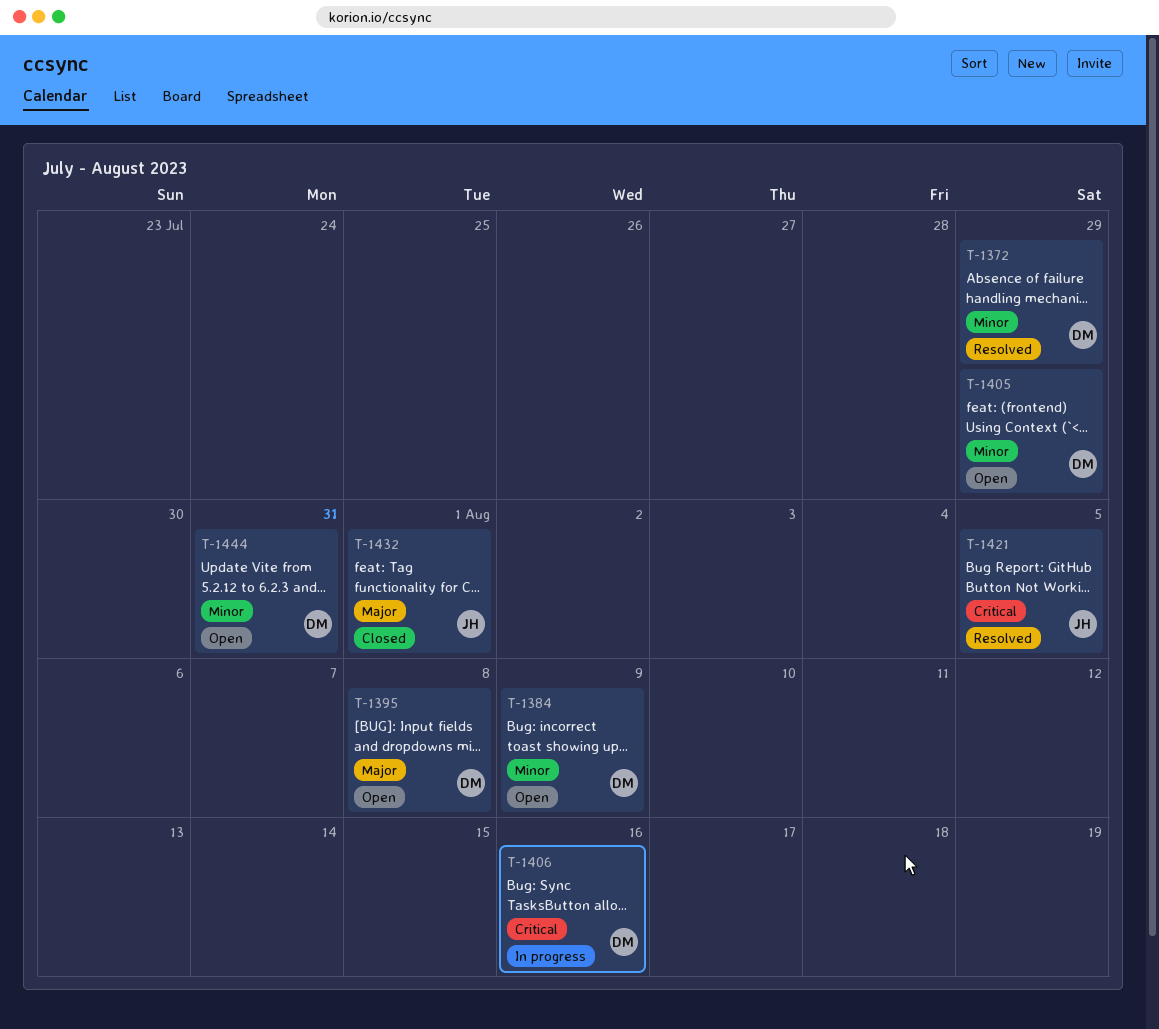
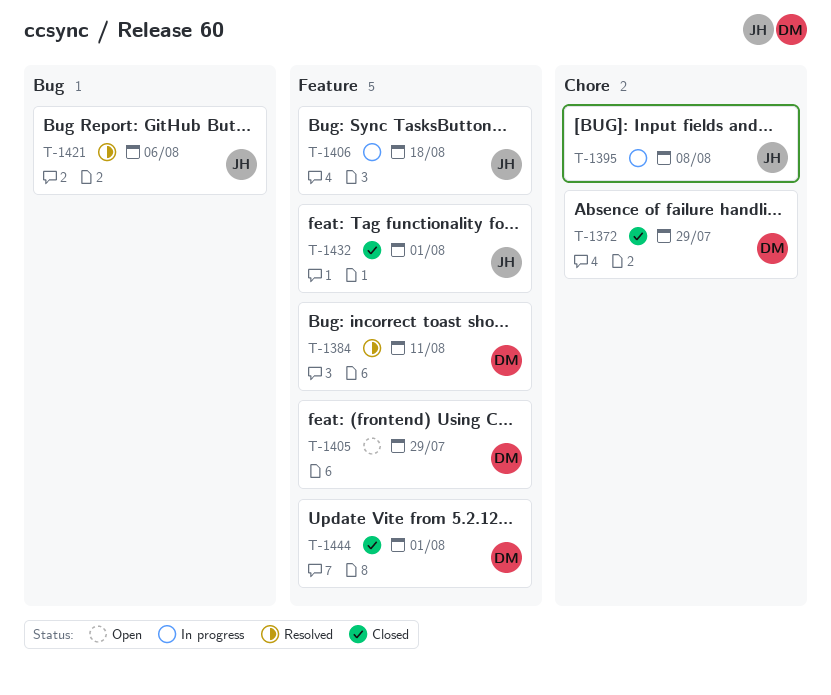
T-1372, status: Resolved -> Closed
T-1384, status: Open -> Resolved
T-1384, due: Aug 9 -> Aug 11
T-1395, status: Open -> In progress
T-1395, owner: DM -> JH
T-1406, owner: DM -> JH
T-1406, due: Aug 16 -> Aug 18
T-1421, due: Aug 5 -> Aug 6
T-1444, status: Open -> Closed
T-1444, due: Jul 31 -> Aug 1

